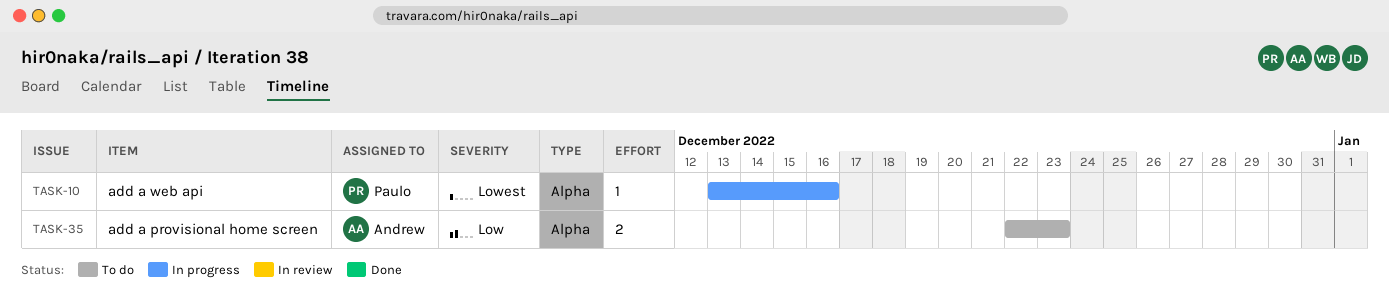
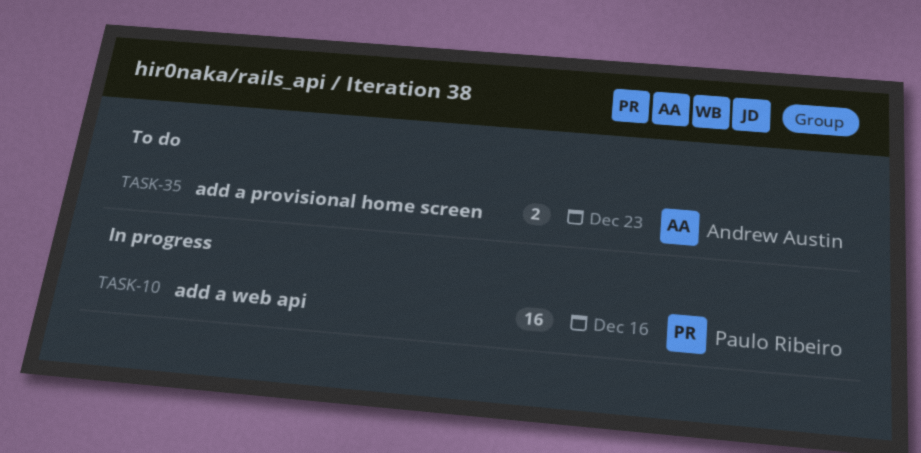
TASK-10, estimate: 1 -> 16

